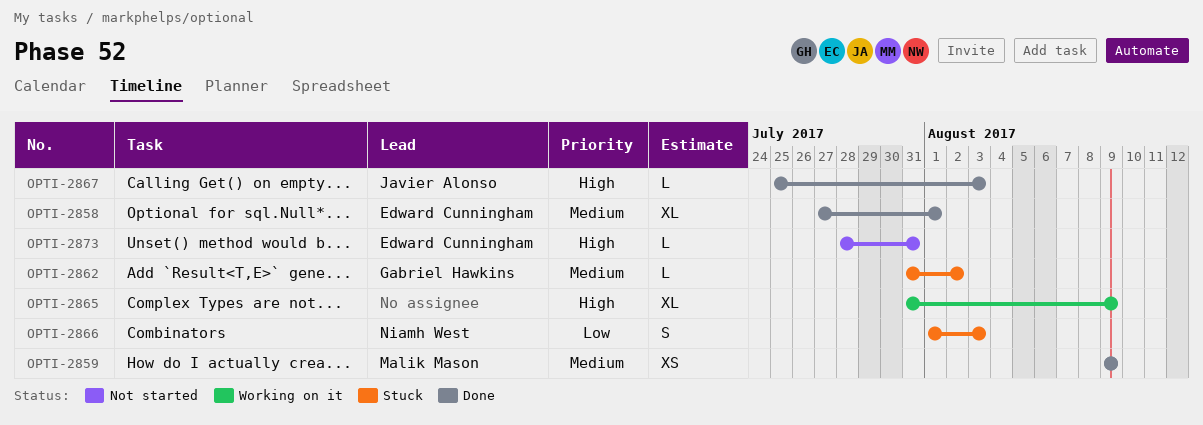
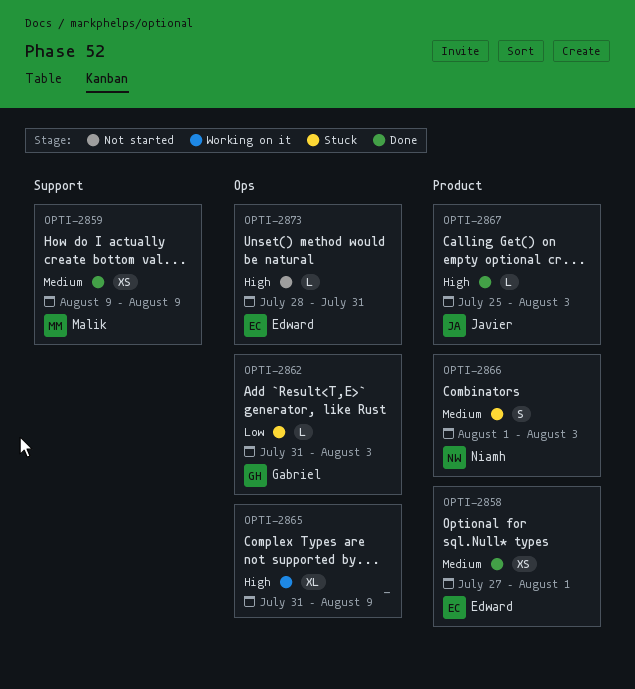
OPTI-2858, estimate: XL -> XS
OPTI-2862, priority: Medium -> Low
OPTI-2862, due: Aug 2 -> Aug 3
OPTI-2866, priority: Low -> Medium

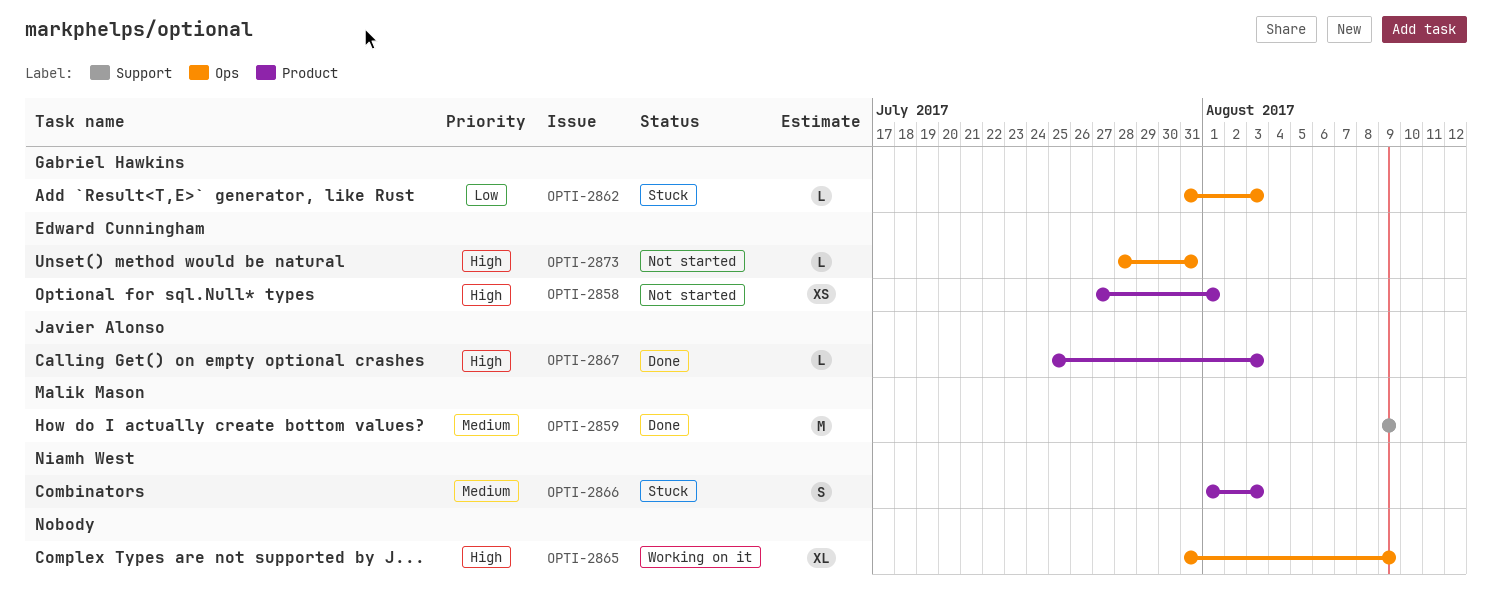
OPTI-2858, status: Done -> Not started
OPTI-2858, priority: Medium -> High
OPTI-2859, estimate: XS -> M

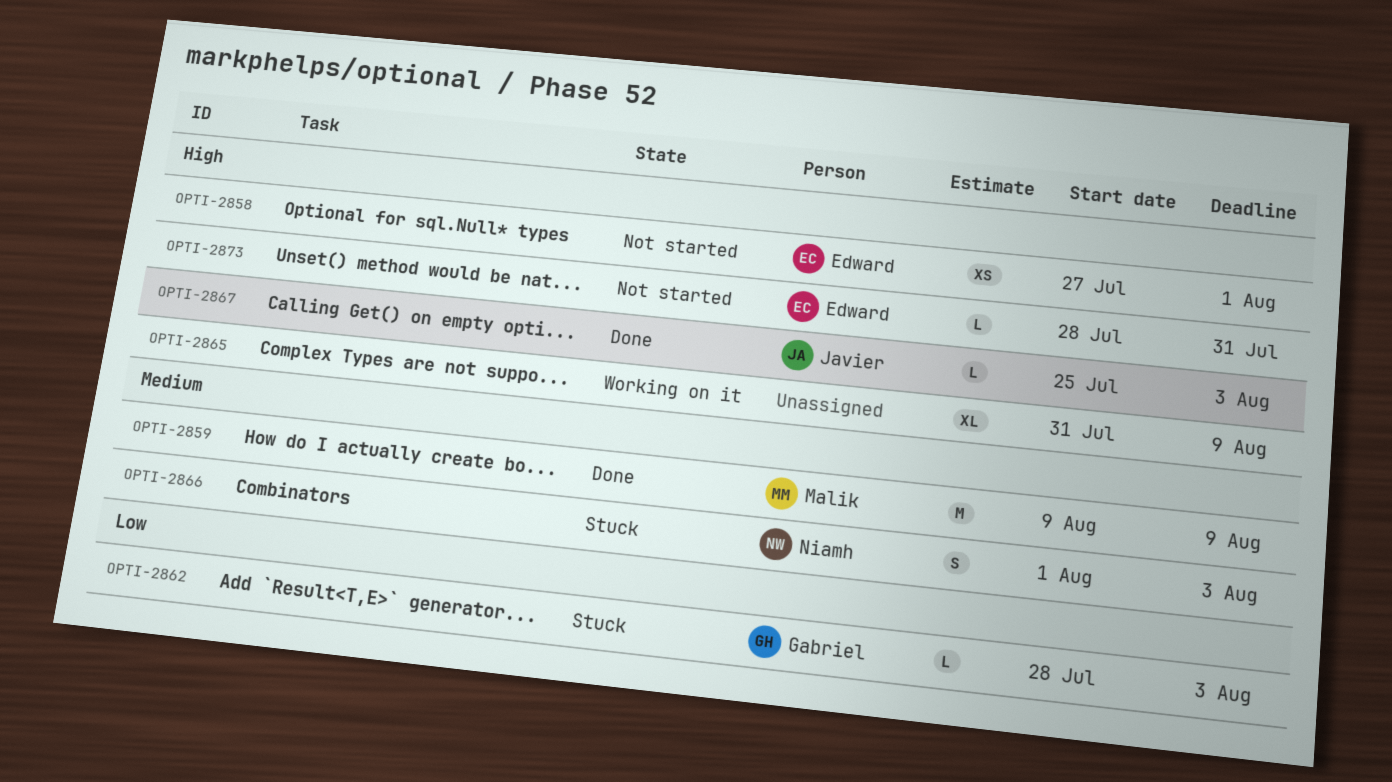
OPTI-2862, start: Jul 31 -> Jul 28

